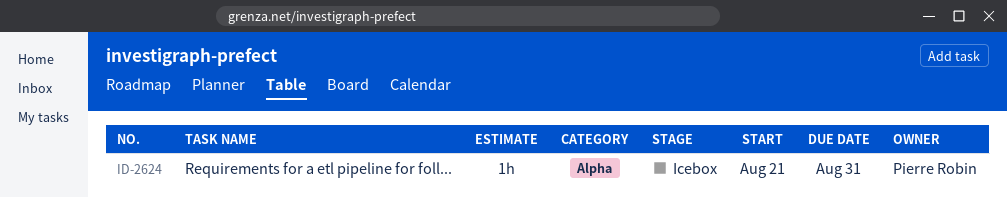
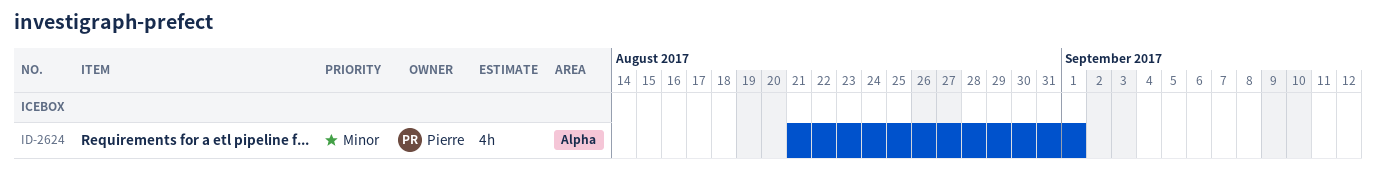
ID-2624, estimate: 1h -> 4h
ID-2624, due: Aug 31 -> Sep 1

